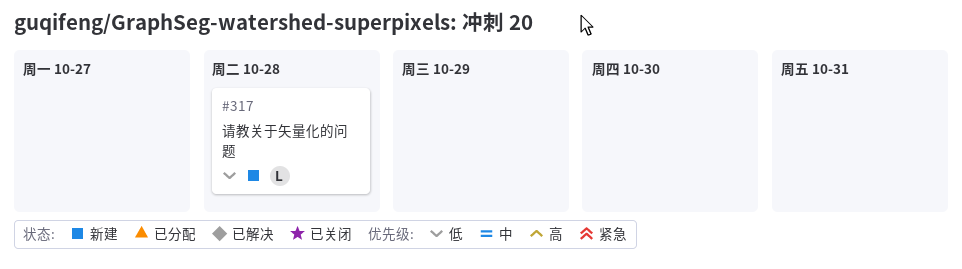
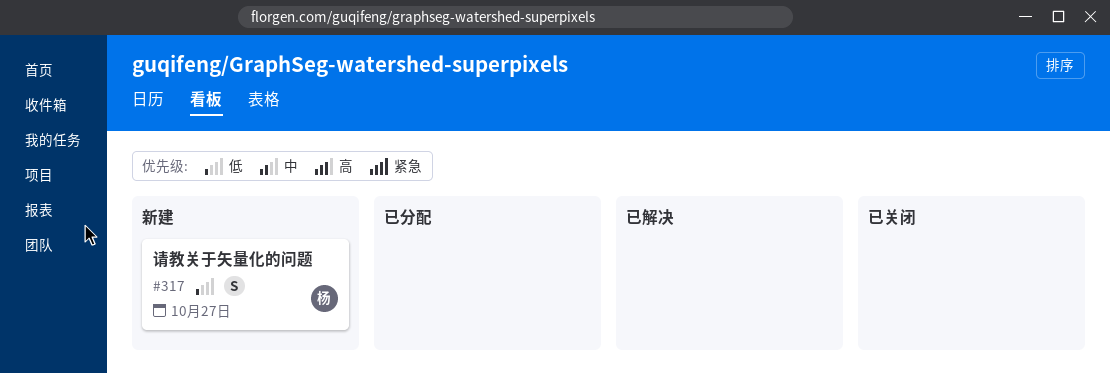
#317, estimate: L -> S
#317, due: Oct 28 -> Oct 27

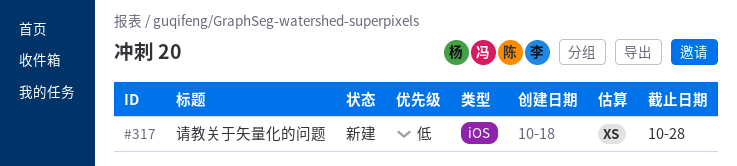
#317, estimate: S -> XS
#317, due: Oct 27 -> Oct 28

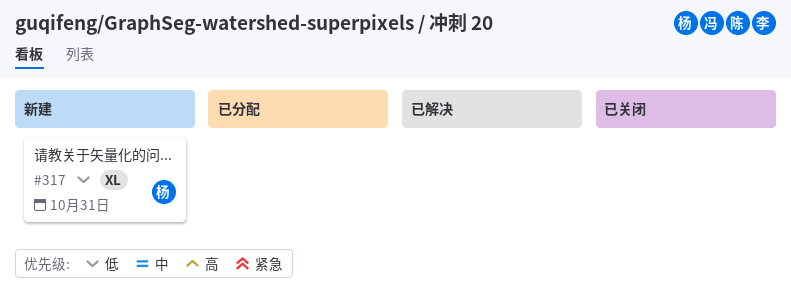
#317, estimate: XS -> XL
#317, due: Oct 28 -> Oct 31

